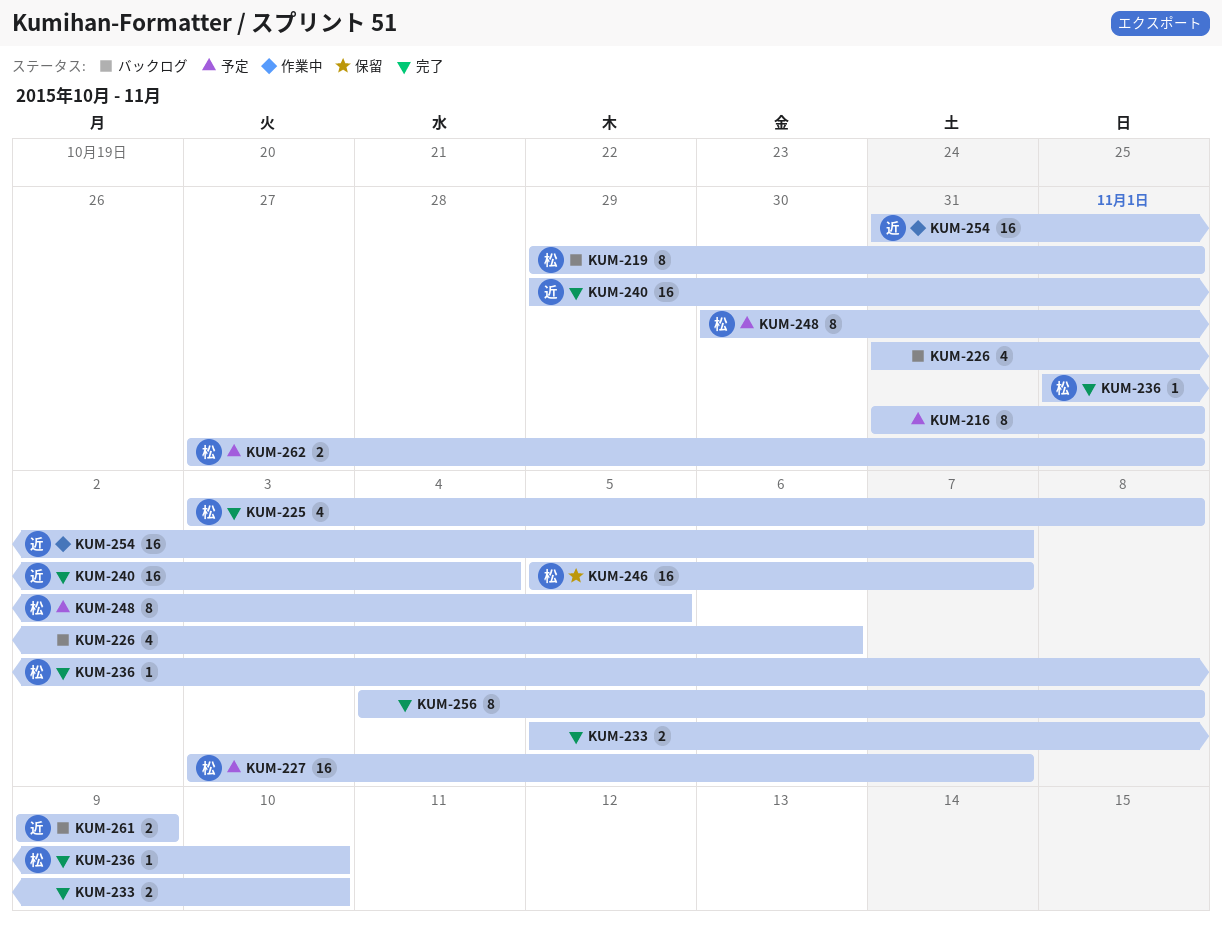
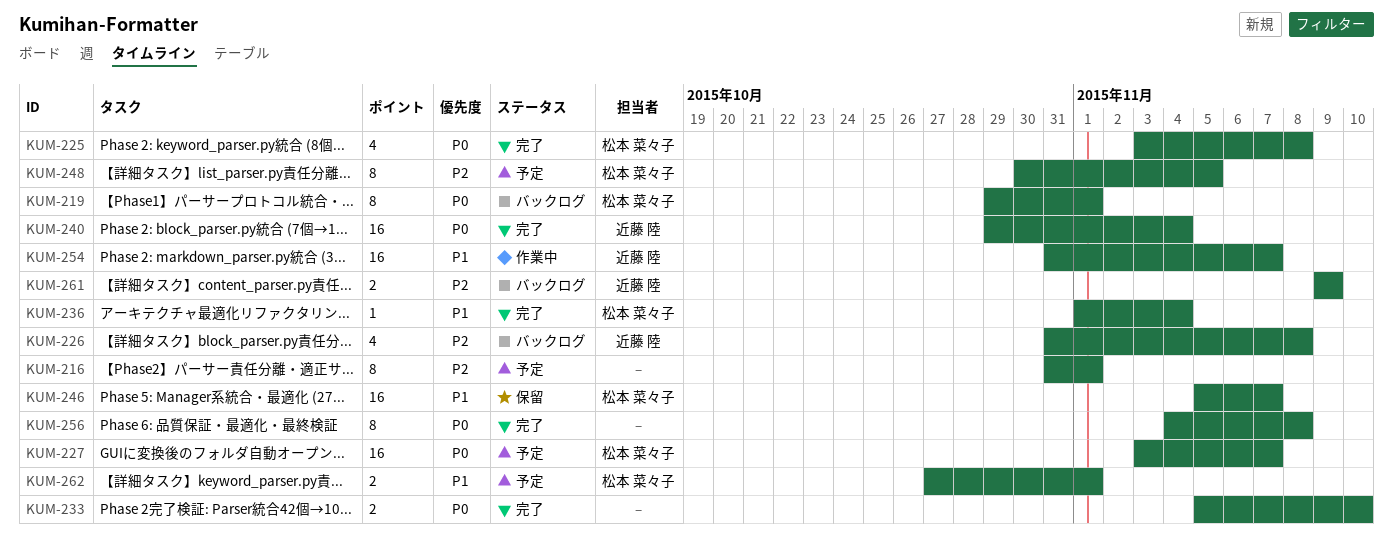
KUM-226, owner: none -> 近藤 陸
KUM-226, due: Nov 6 -> Nov 8
KUM-236, due: Nov 10 -> Nov 4

